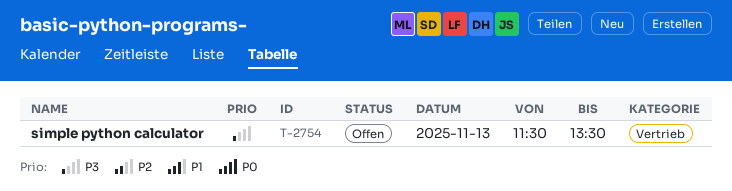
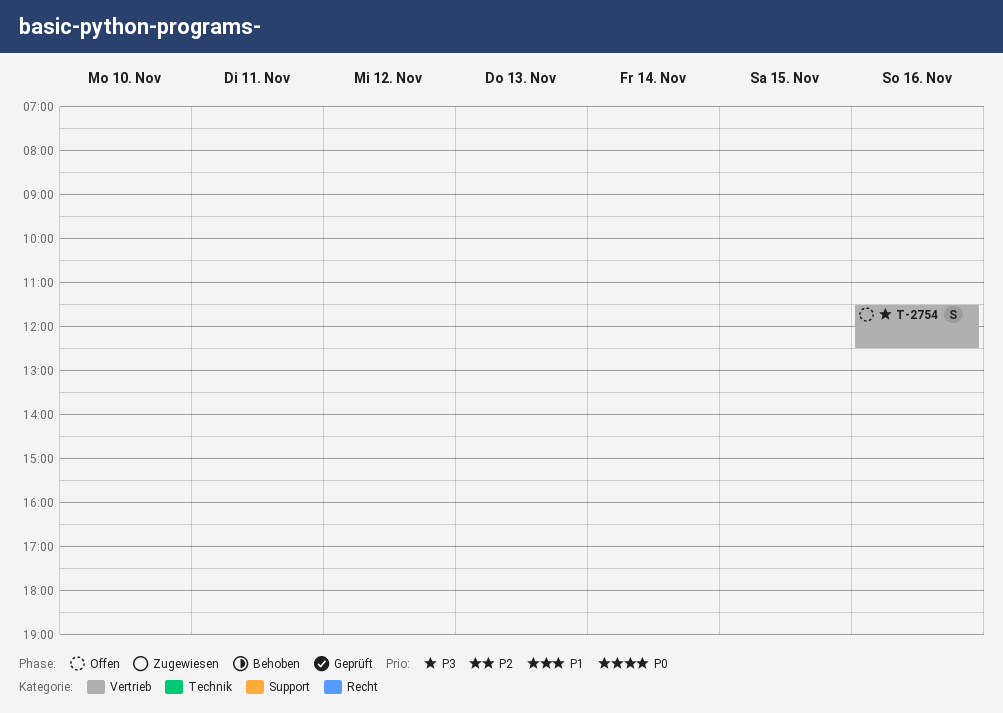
T-2754, day: Nov 13 -> Nov 16
T-2754, ends: 13:30 -> 12:30

